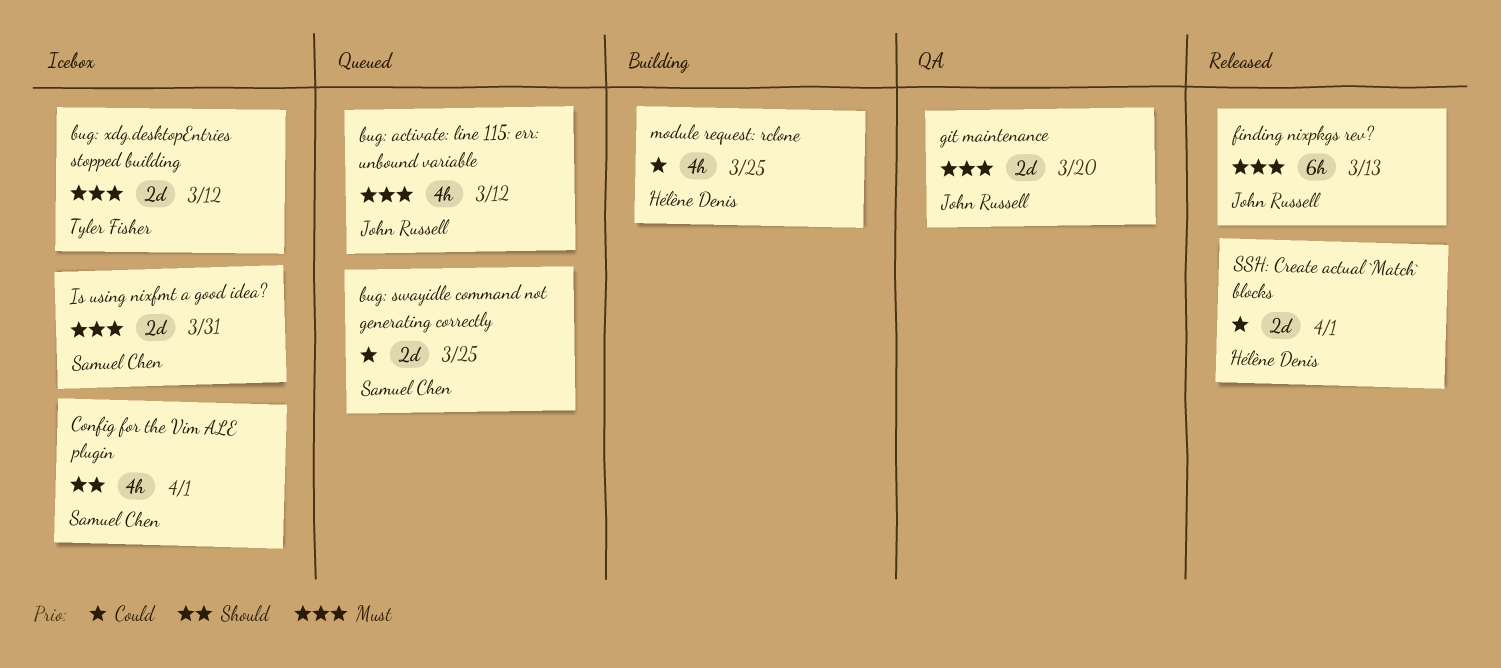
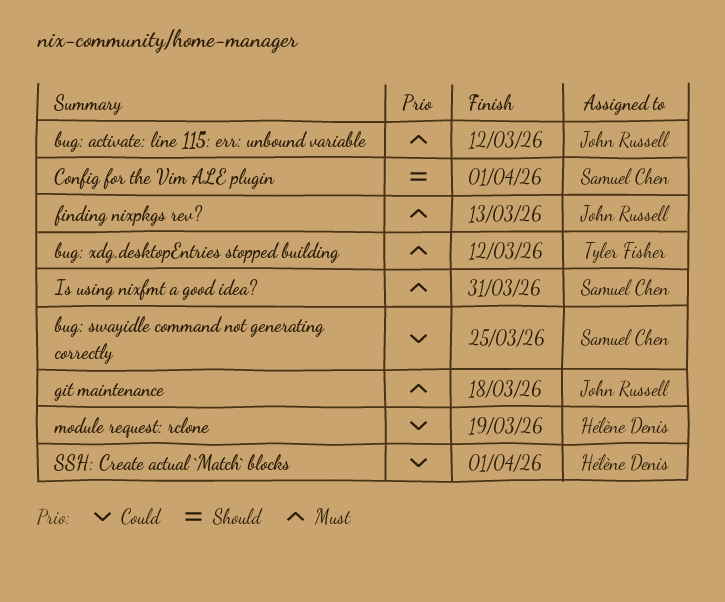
git maintenance, due: Mar 20 -> Mar 18
module request: rclone, due: Mar 25 -> Mar 19

